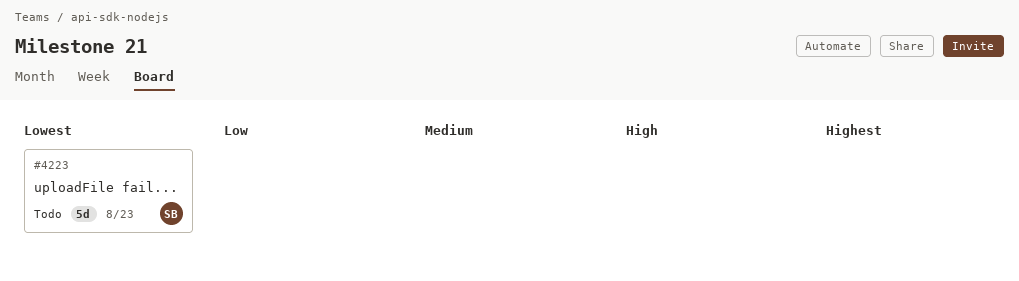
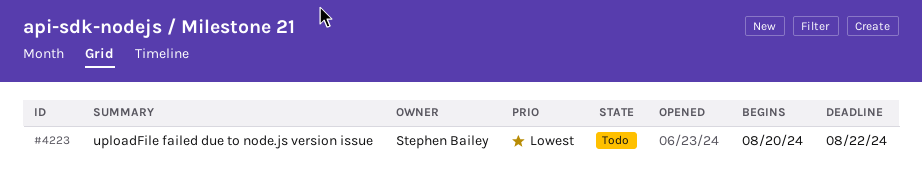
#4223, due: Aug 23 -> Aug 22

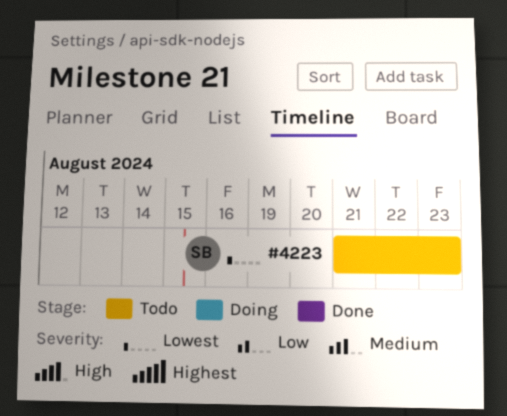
#4223, start: Aug 20 -> Aug 21
#4223, due: Aug 22 -> Aug 23

